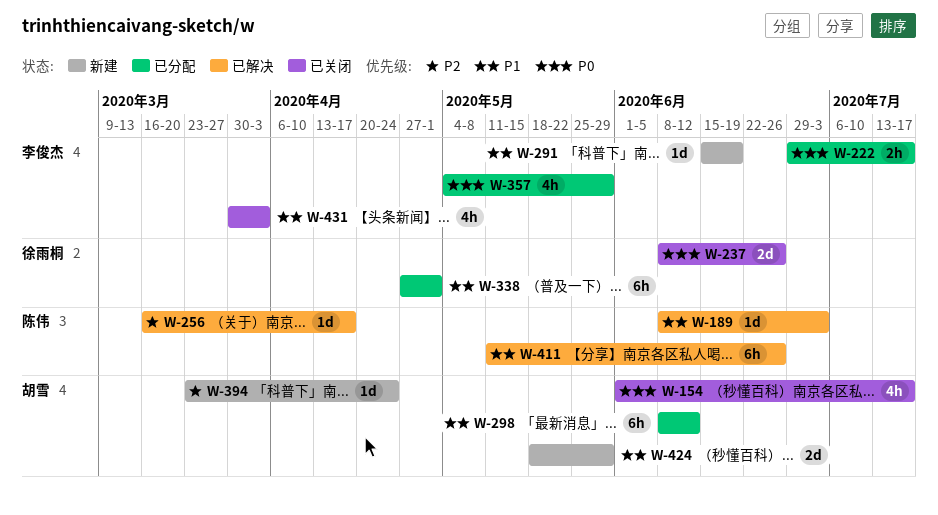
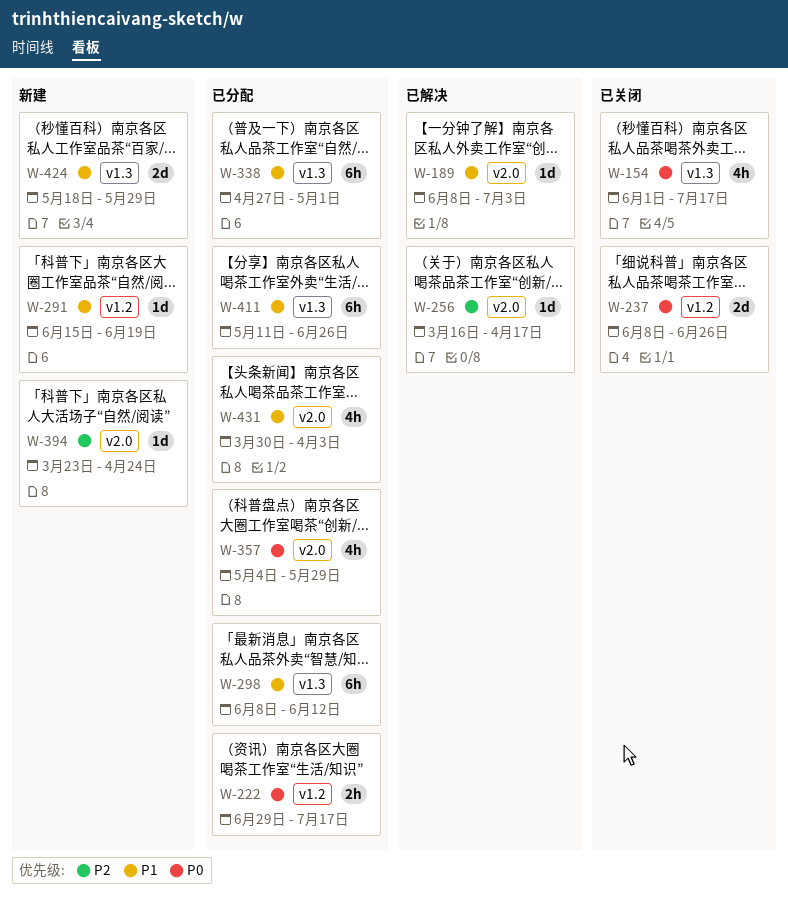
W-411, status: 已解决 -> 已分配
W-431, status: 已关闭 -> 已分配

